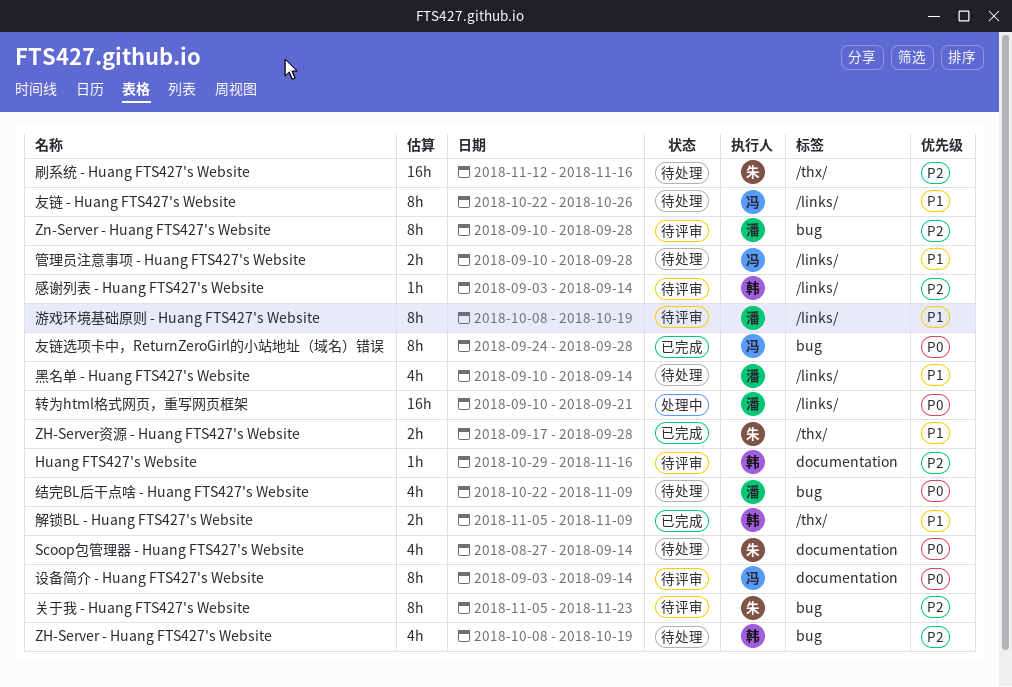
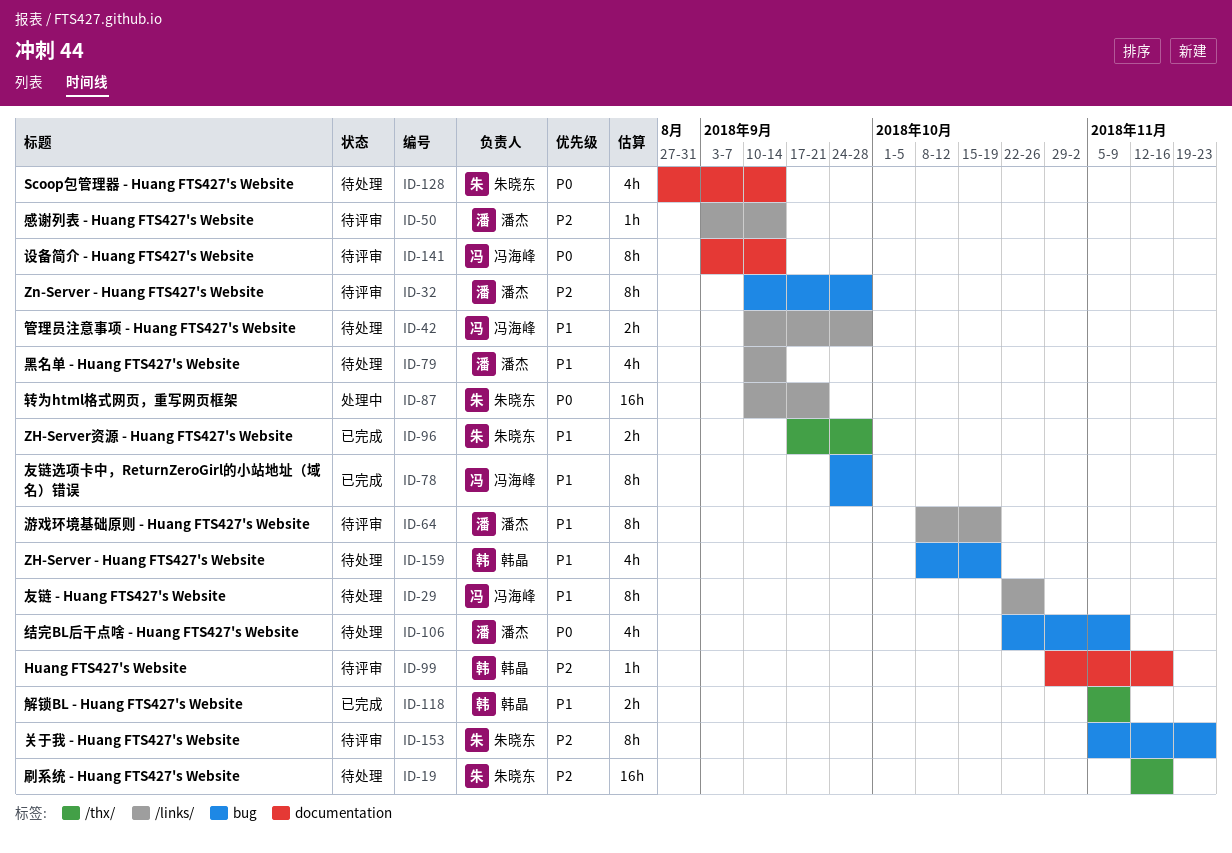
ZH-Server - Huang FTS427's Website, priority: P2 -> P1
友链选项卡中，ReturnZeroGirl的小站地址（域名）错误, priority: P0 -> P1
感谢列表 - Huang FTS427's Website, owner: 韩晶 -> 潘杰
转为html格式网页，重写网页框架, owner: 潘杰 -> 朱晓东

